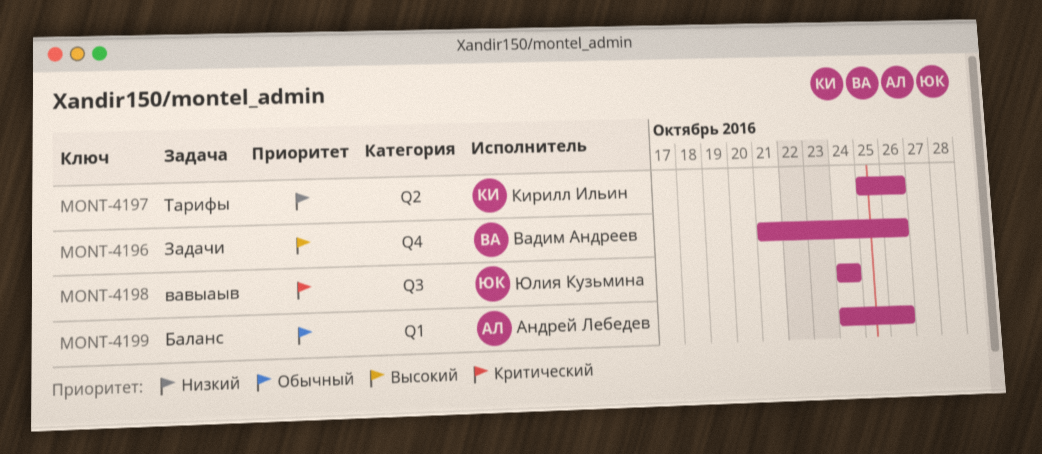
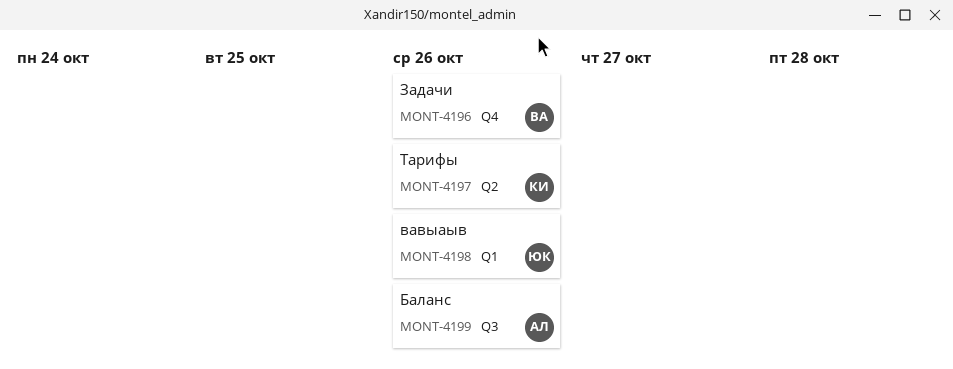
MONT-4198, label: Q3 -> Q1
MONT-4198, due: Oct 24 -> Oct 26
MONT-4199, label: Q1 -> Q3

